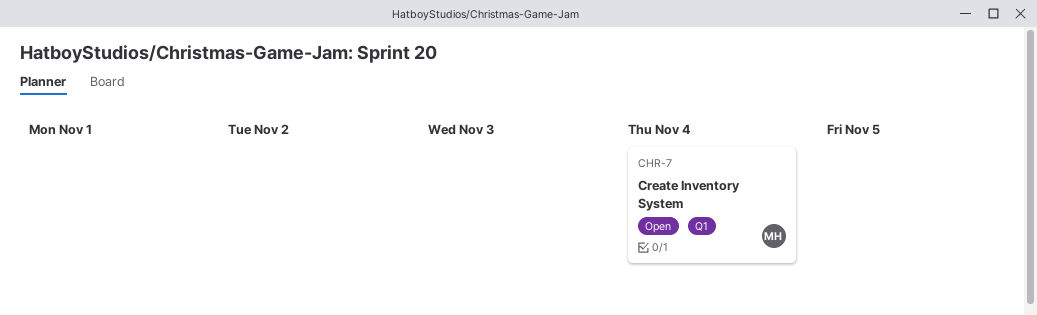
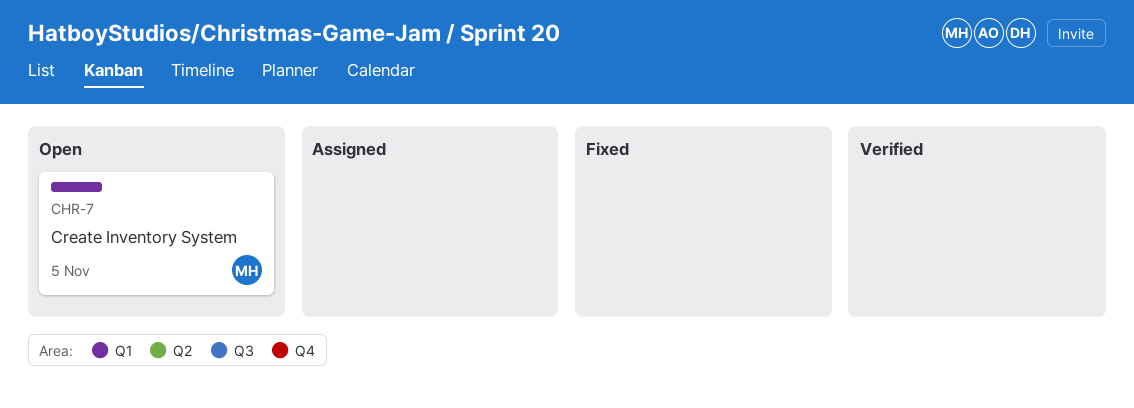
CHR-7, due: Nov 4 -> Nov 5

